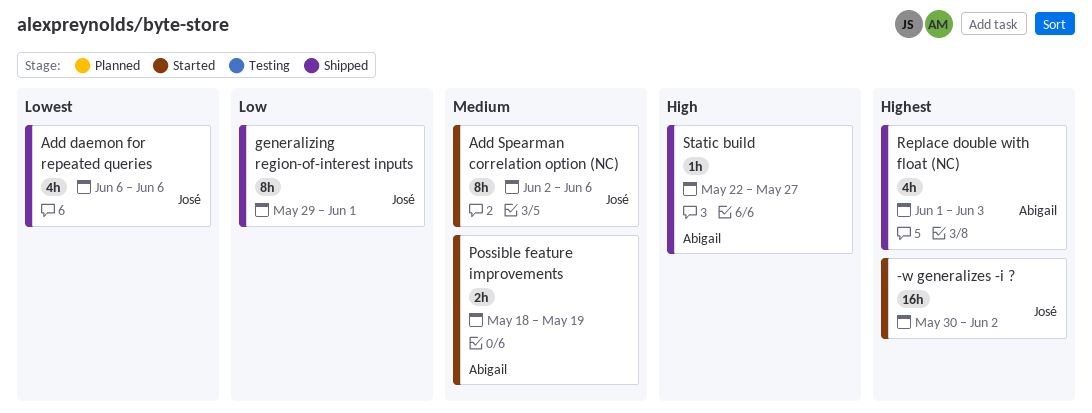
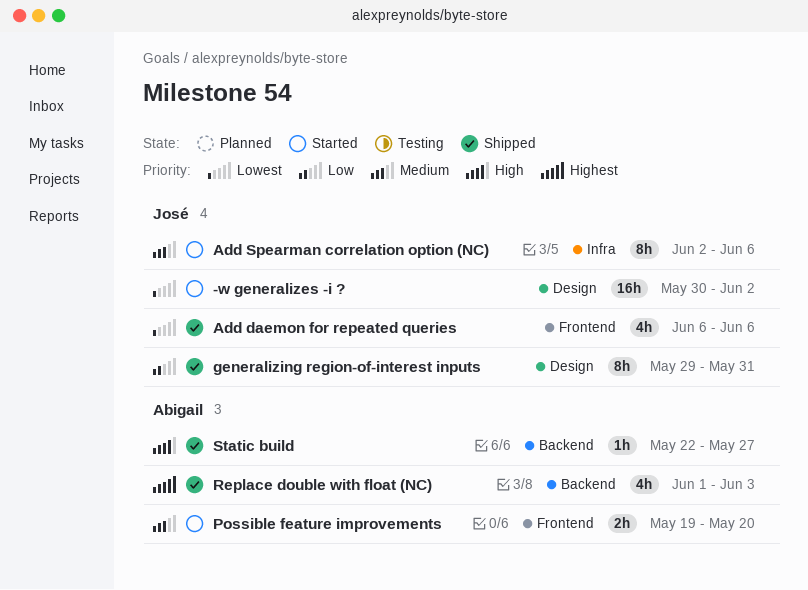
-w generalizes -i ?, priority: Highest -> Lowest
generalizing region-of-interest inputs, due: Jun 1 -> May 31
Possible feature improvements, start: May 18 -> May 19
Possible feature improvements, due: May 19 -> May 20

